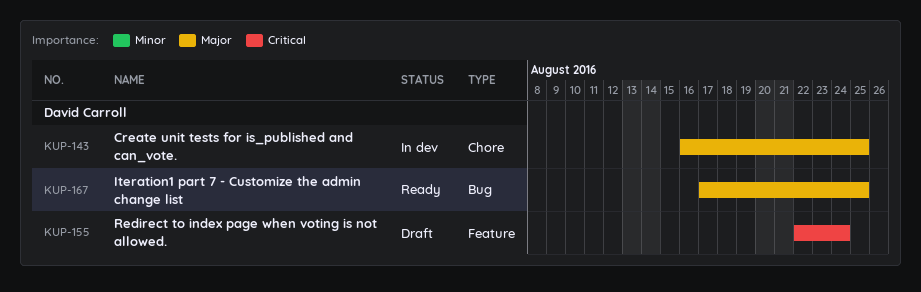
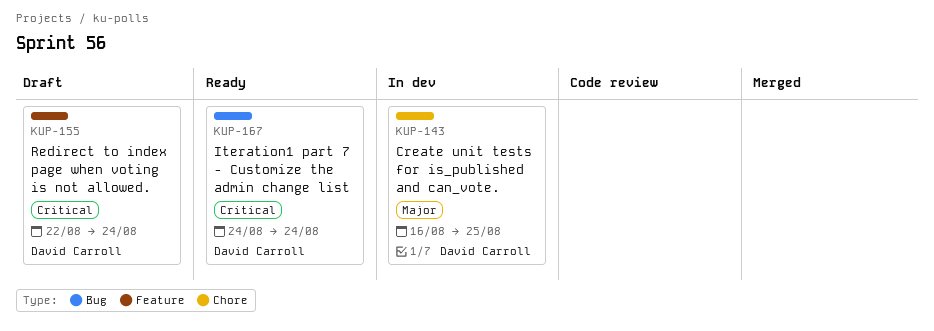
KUP-167, priority: Major -> Critical
KUP-167, start: Aug 17 -> Aug 24
KUP-167, due: Aug 25 -> Aug 24

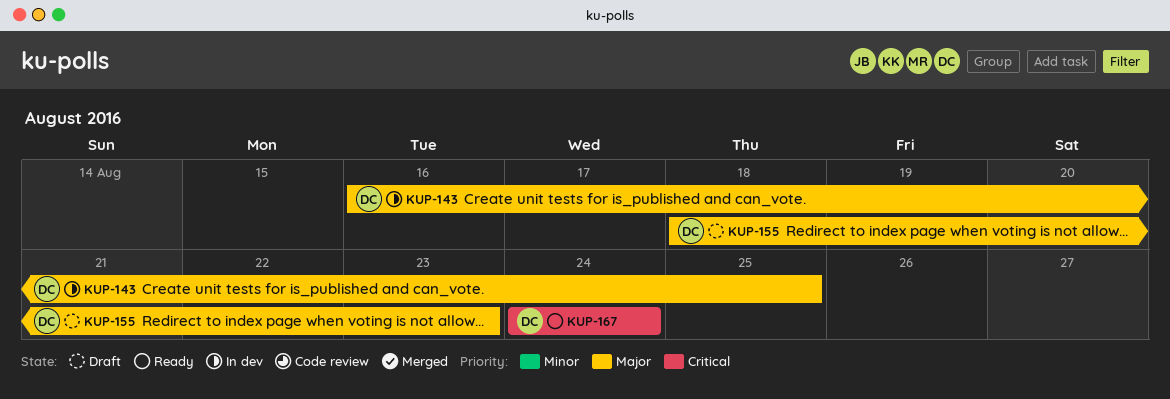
KUP-155, priority: Critical -> Major
KUP-155, start: Aug 22 -> Aug 18
KUP-155, due: Aug 24 -> Aug 23

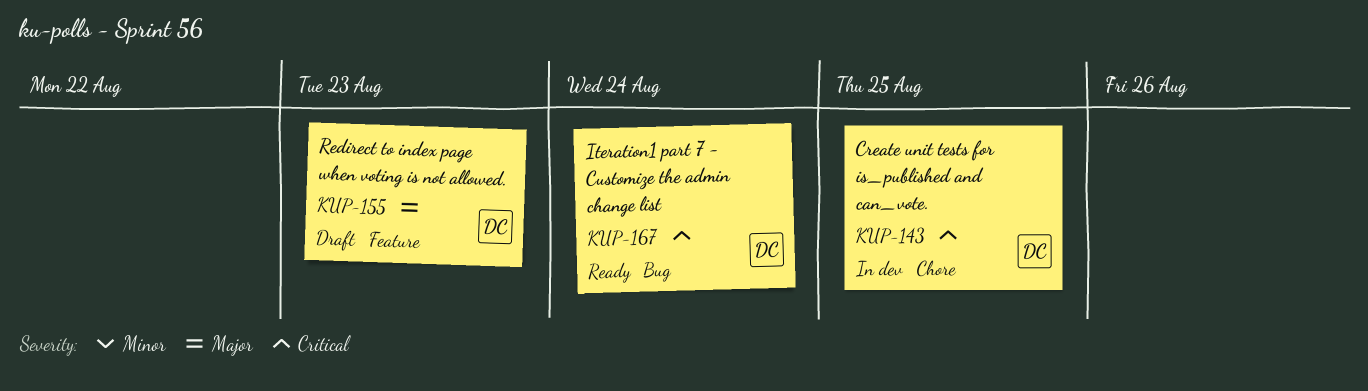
KUP-143, priority: Major -> Critical

